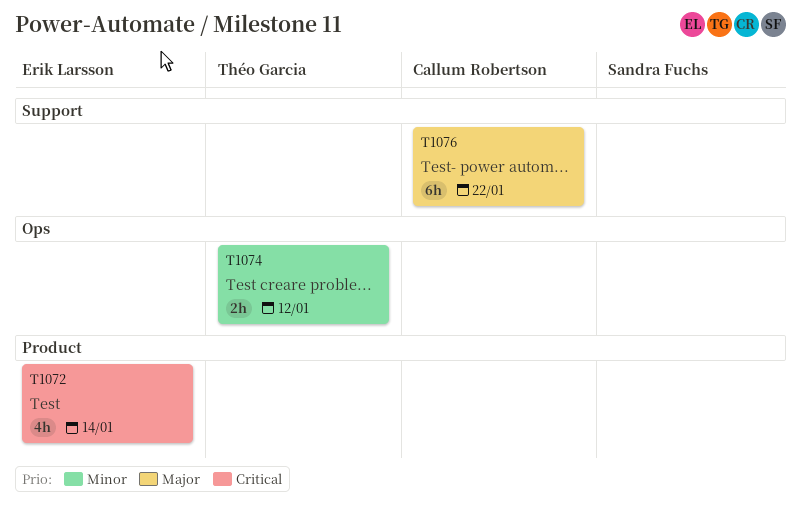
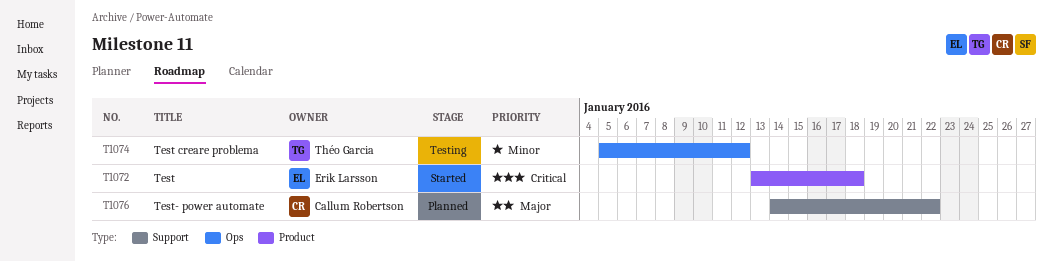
T1072, due: Jan 14 -> Jan 18

